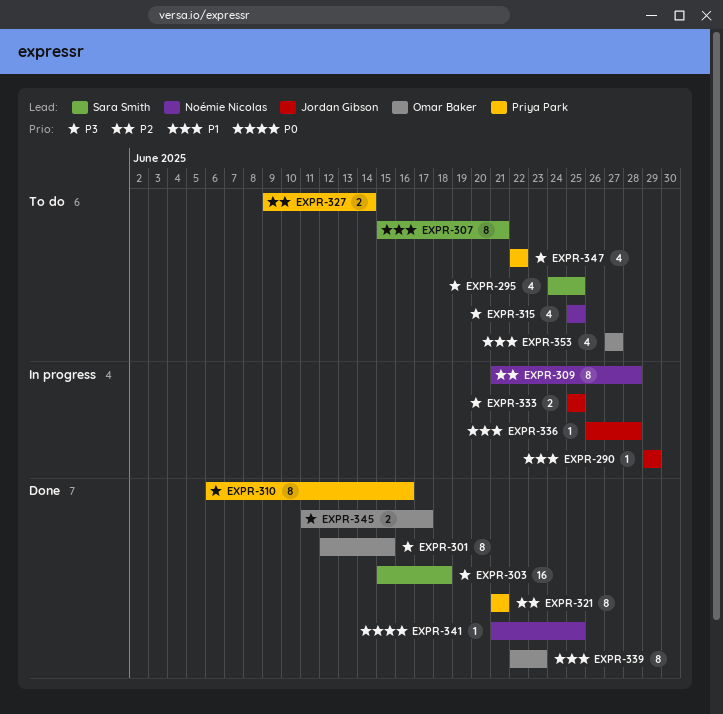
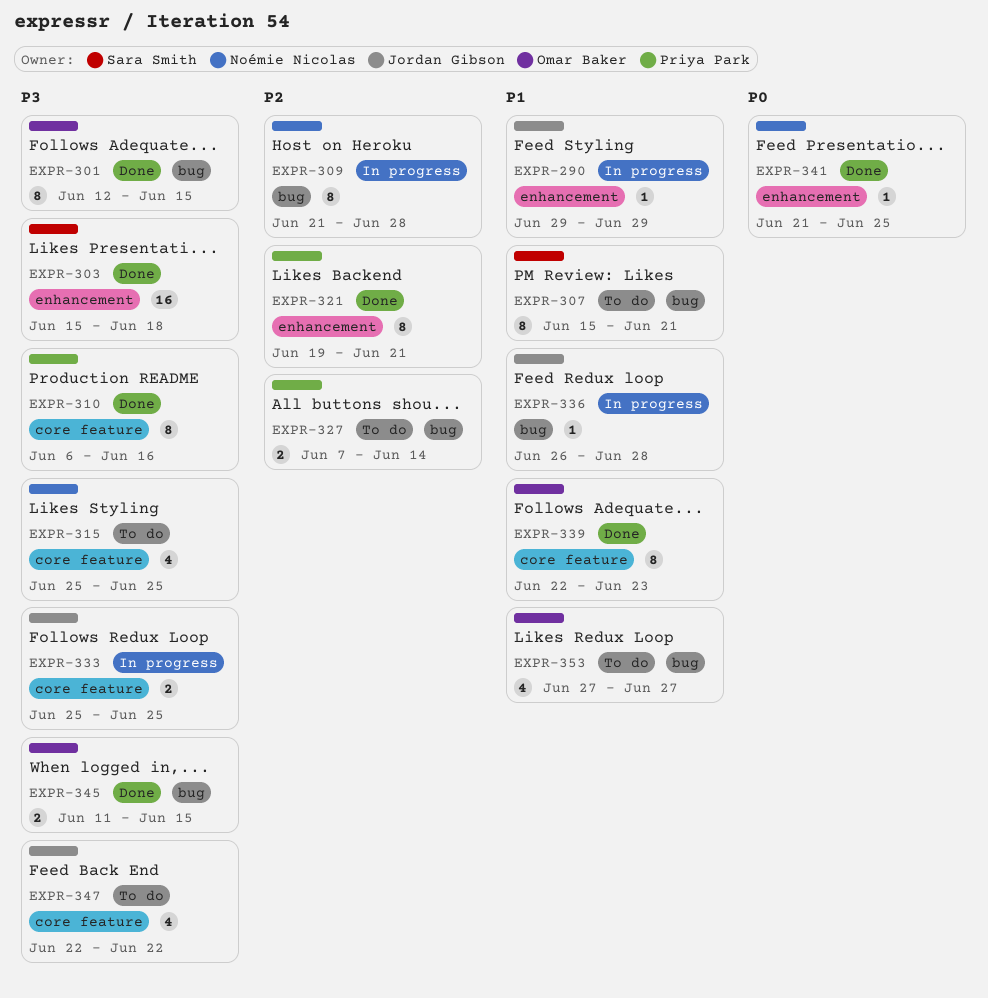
EXPR-295: present -> none
EXPR-321, start: Jun 21 -> Jun 19
EXPR-327, start: Jun 9 -> Jun 7
EXPR-345, due: Jun 17 -> Jun 15
EXPR-347, owner: Priya Park -> Jordan Gibson

